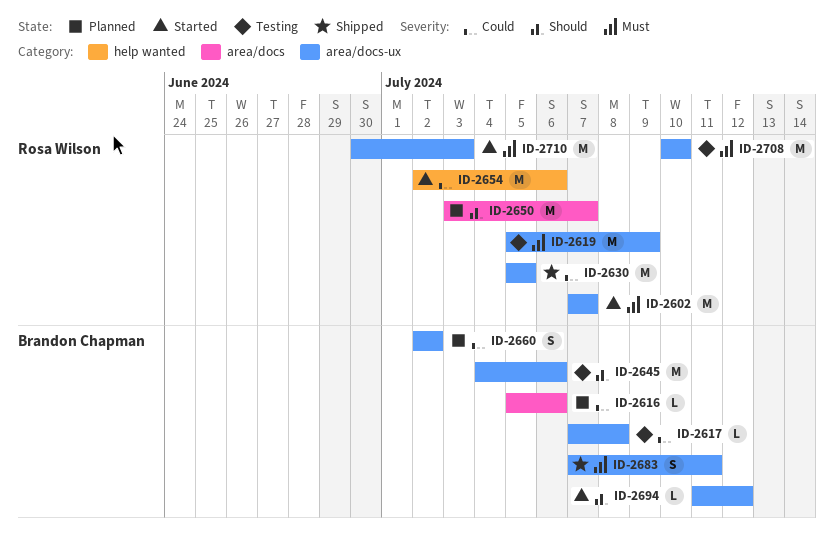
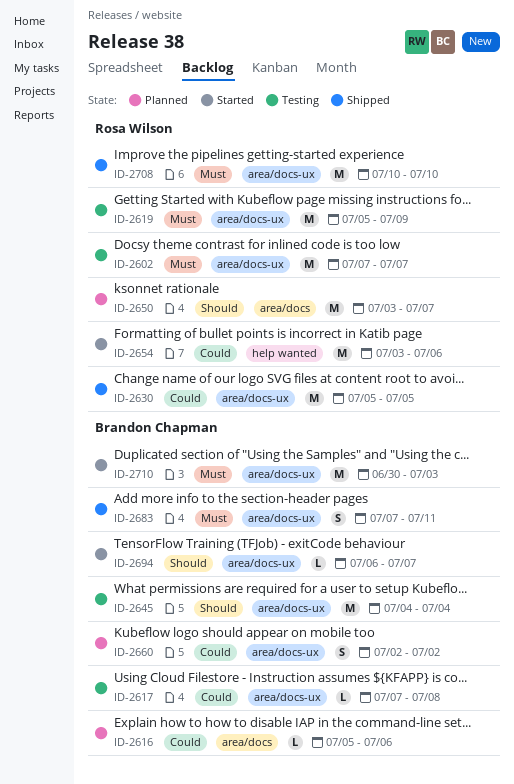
ID-2602, status: Started -> Testing
ID-2645, due: Jul 6 -> Jul 4
ID-2654, start: Jul 2 -> Jul 3
ID-2694, start: Jul 11 -> Jul 6
ID-2694, due: Jul 12 -> Jul 7
ID-2708, status: Testing -> Shipped
ID-2710, owner: Rosa Wilson -> Brandon Chapman

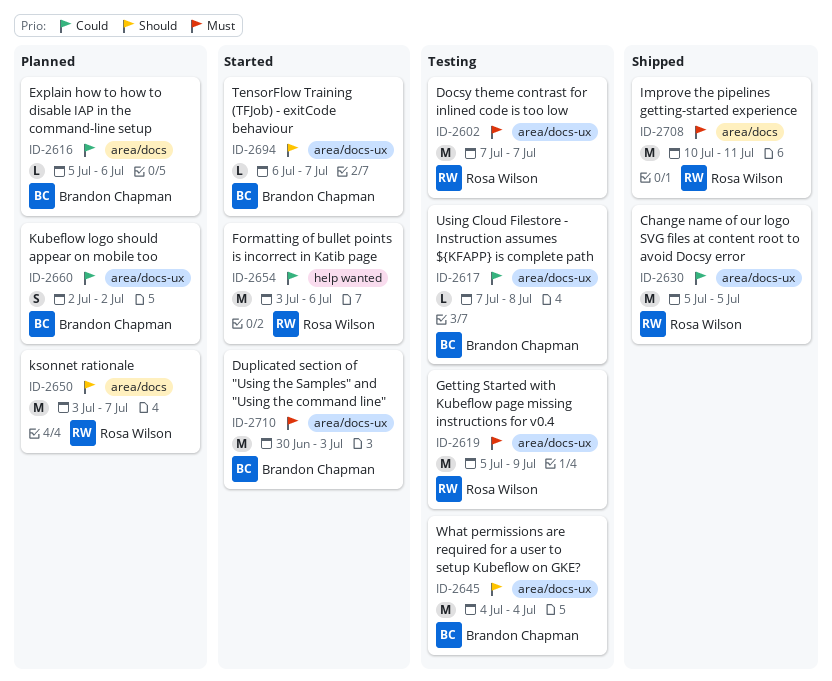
ID-2683: present -> none
ID-2708, label: area/docs-ux -> area/docs
ID-2708, due: Jul 10 -> Jul 11

